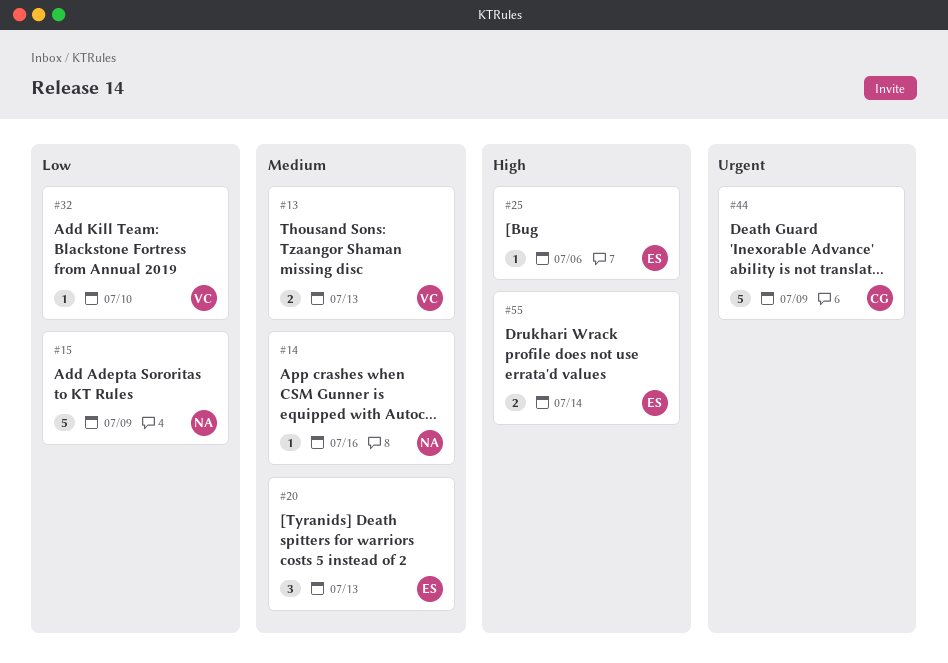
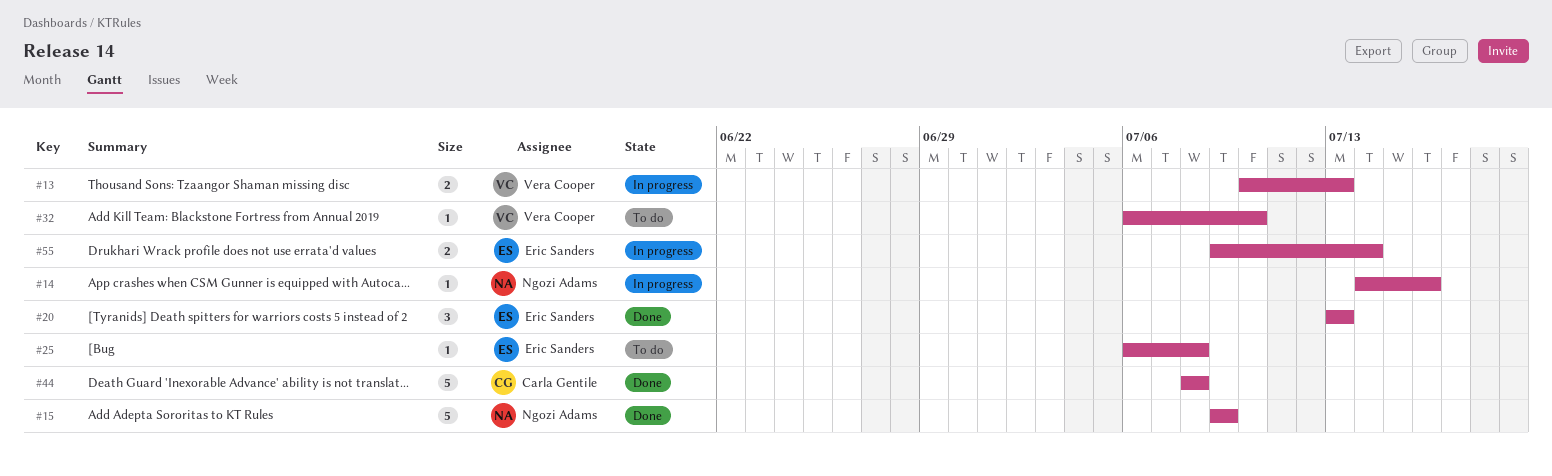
#25, due: Jul 6 -> Jul 8
#44, due: Jul 9 -> Jul 8

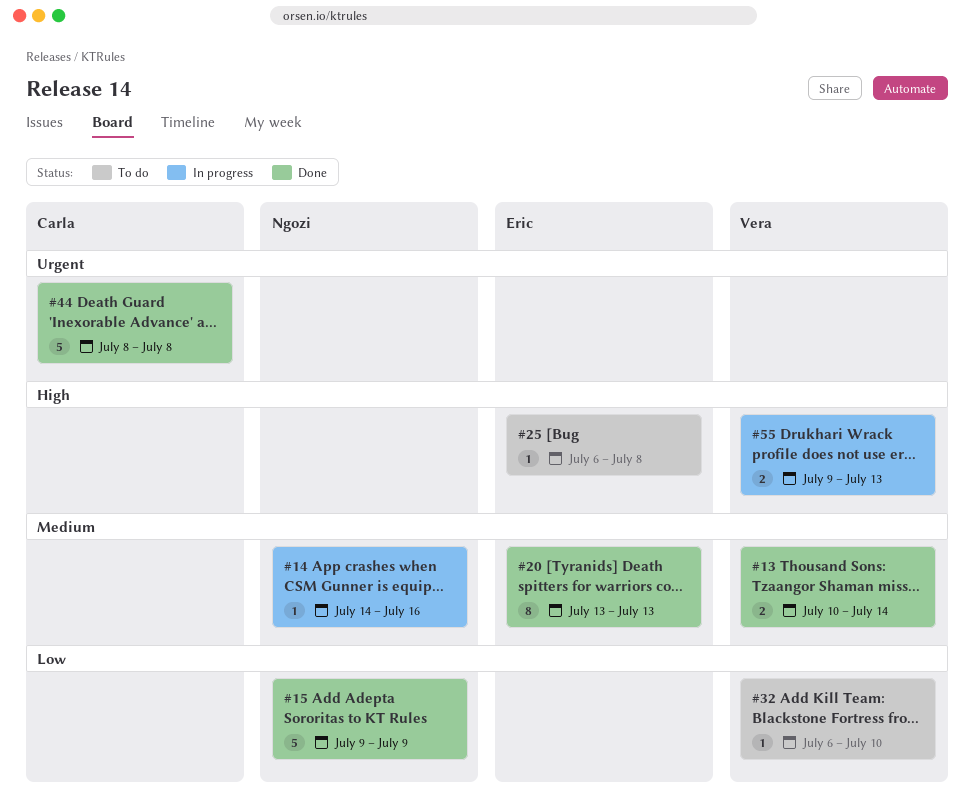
#13, status: In progress -> Done
#13, due: Jul 13 -> Jul 14
#20, estimate: 3 -> 8
#55, owner: Eric Sanders -> Vera Cooper
#55, due: Jul 14 -> Jul 13

